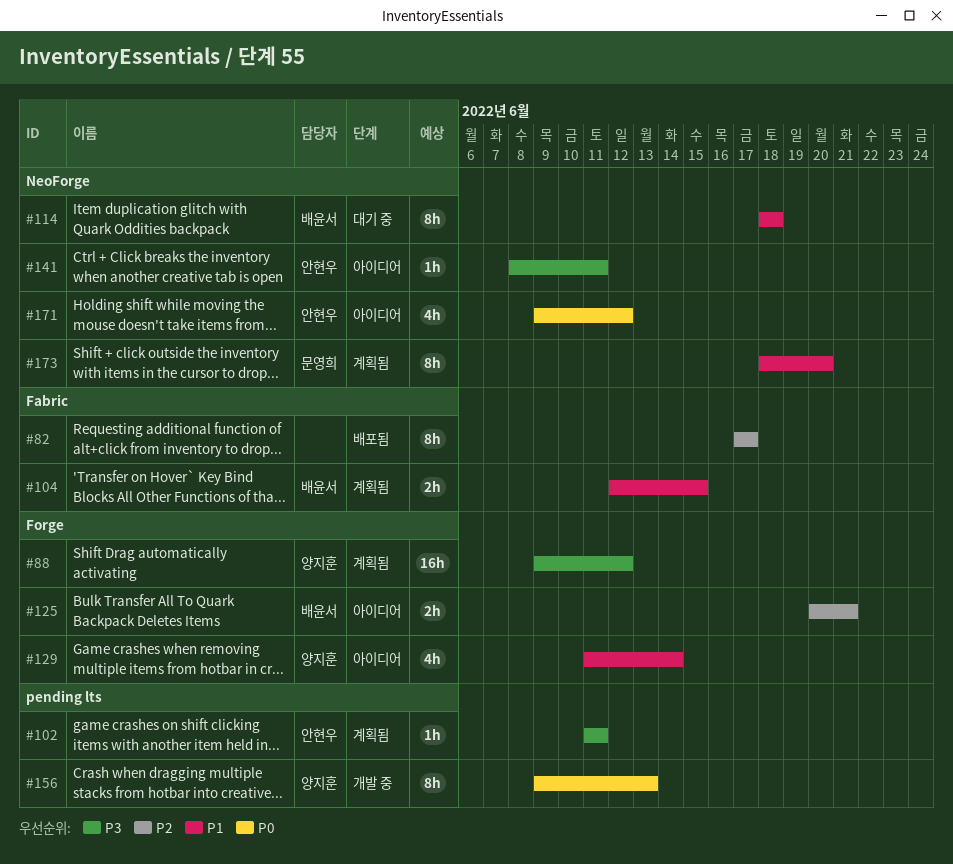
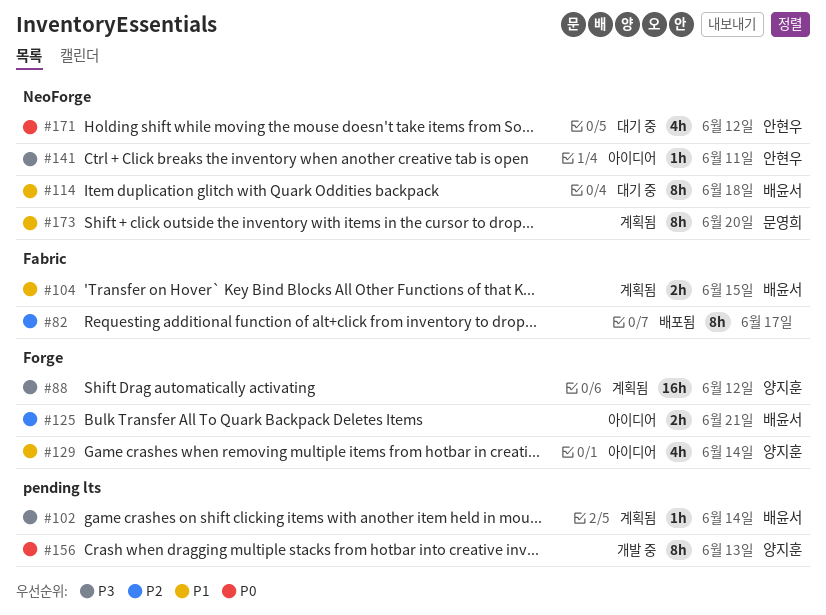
#102, owner: 안현우 -> 배윤서
#102, due: Jun 11 -> Jun 14
#171, status: 아이디어 -> 대기 중

